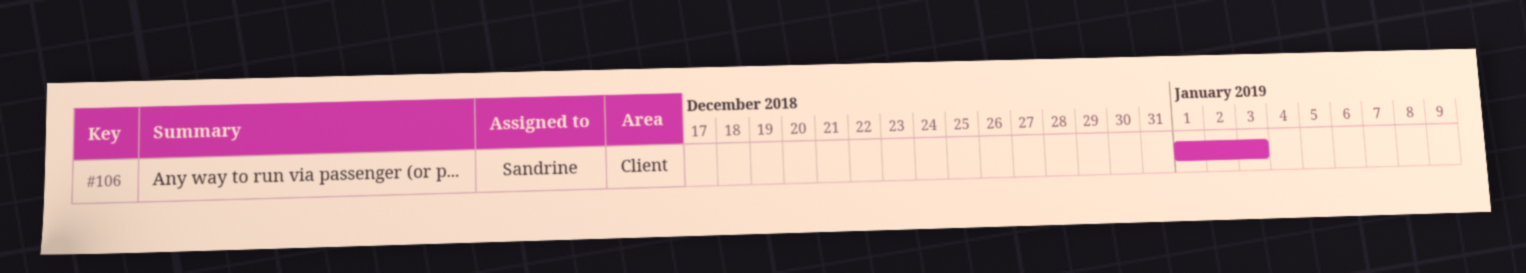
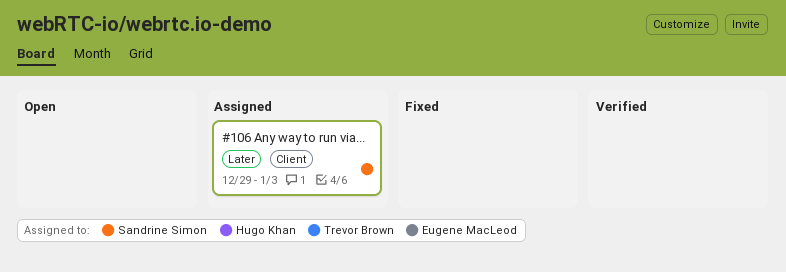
#106, start: Jan 1 -> Dec 29

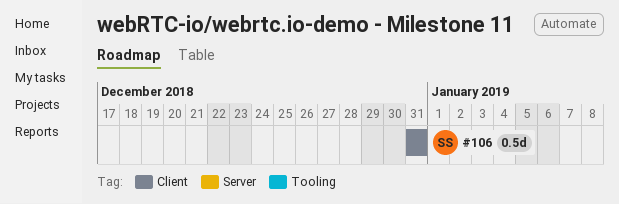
#106, start: Dec 29 -> Dec 31
#106, due: Jan 3 -> Dec 31

